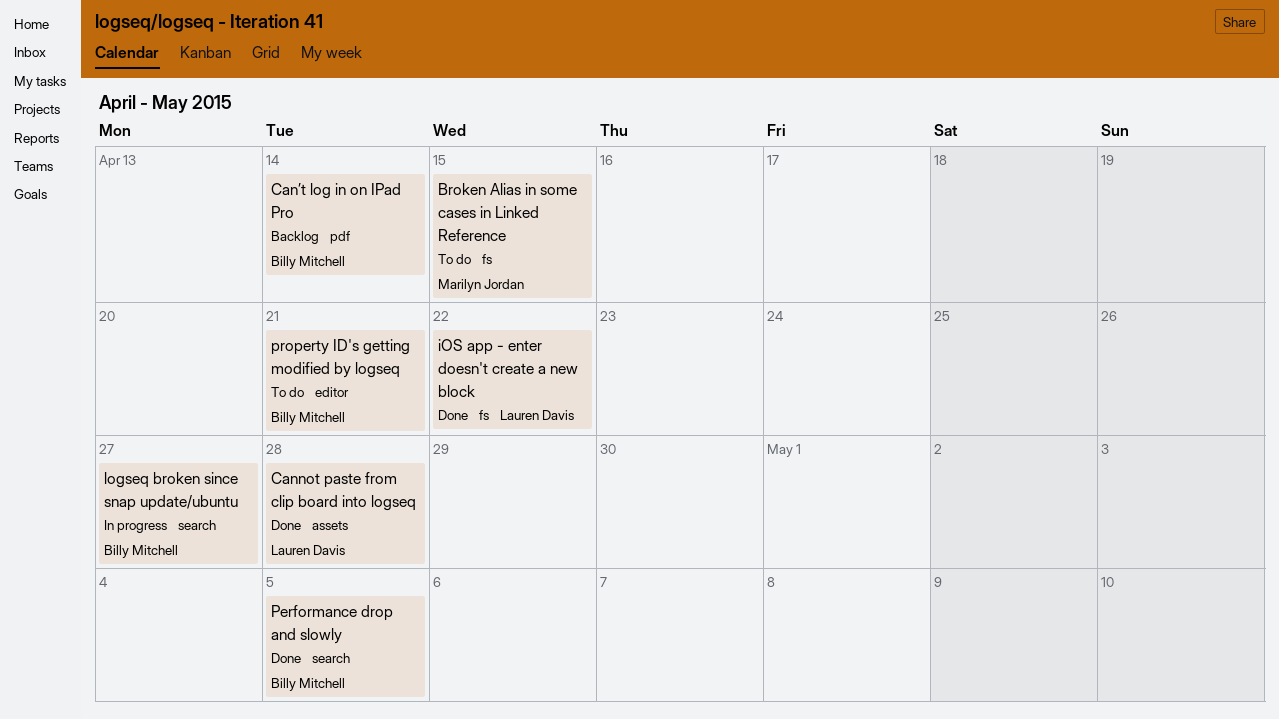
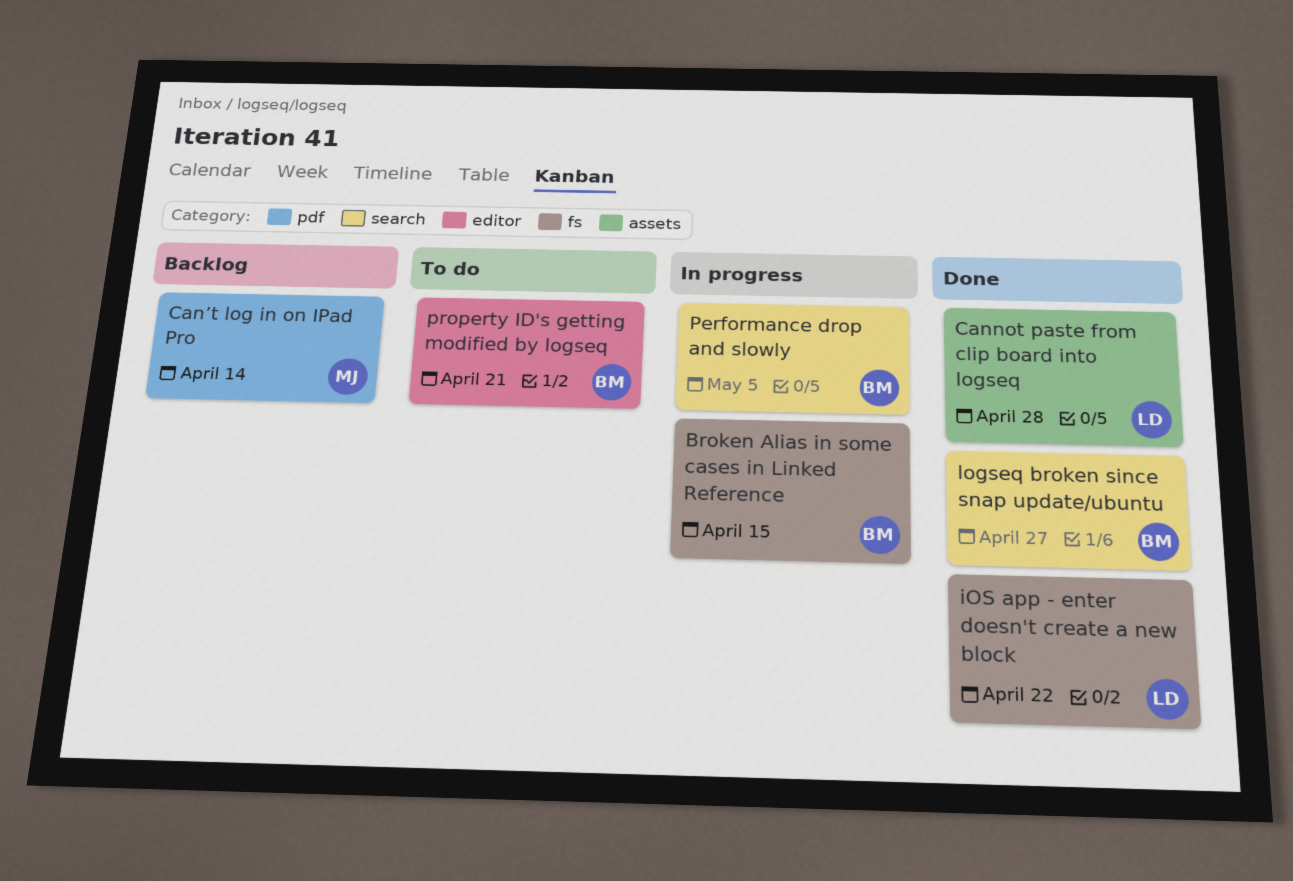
Broken Alias in some cases in Linked Reference, status: To do -> In progress
Broken Alias in some cases in Linked Reference, owner: Marilyn Jordan -> Billy Mitchell
Can’t log in on IPad Pro, owner: Billy Mitchell -> Marilyn Jordan
logseq broken since snap update/ubuntu, status: In progress -> Done
Performance drop and slowly, status: Done -> In progress

